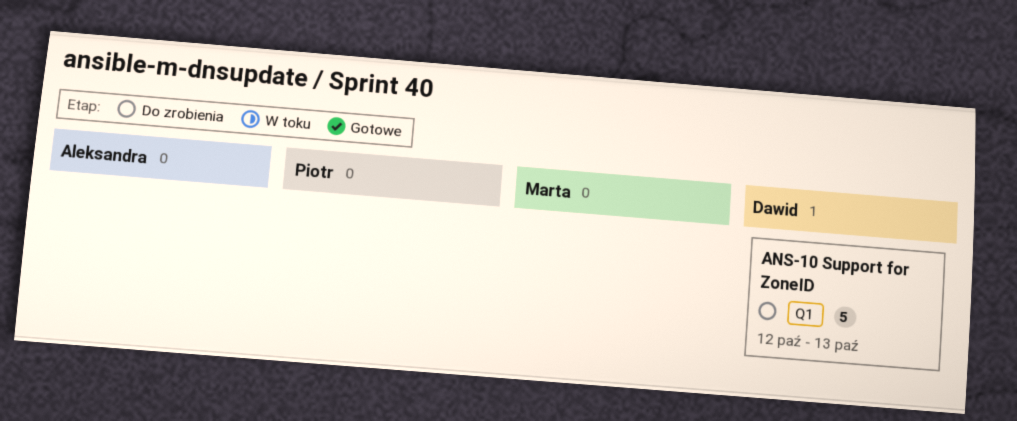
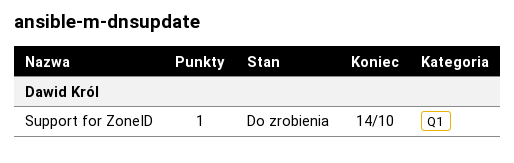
Support for ZoneID, estimate: 5 -> 1
Support for ZoneID, due: Oct 13 -> Oct 14

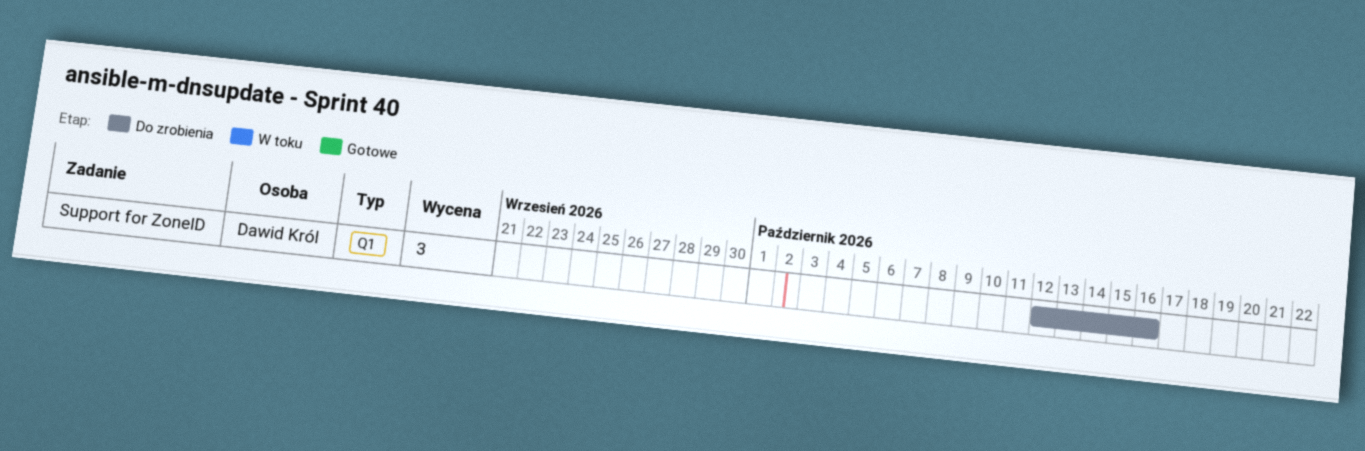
Support for ZoneID, estimate: 1 -> 3
Support for ZoneID, due: Oct 14 -> Oct 16

